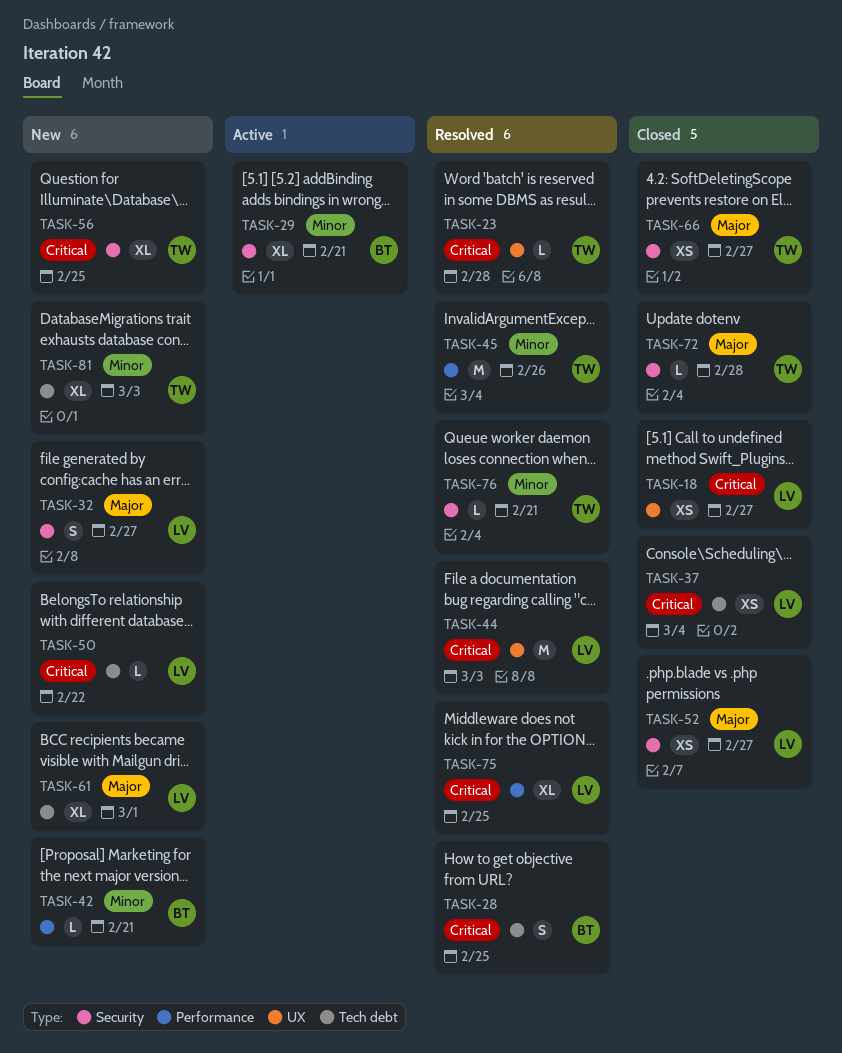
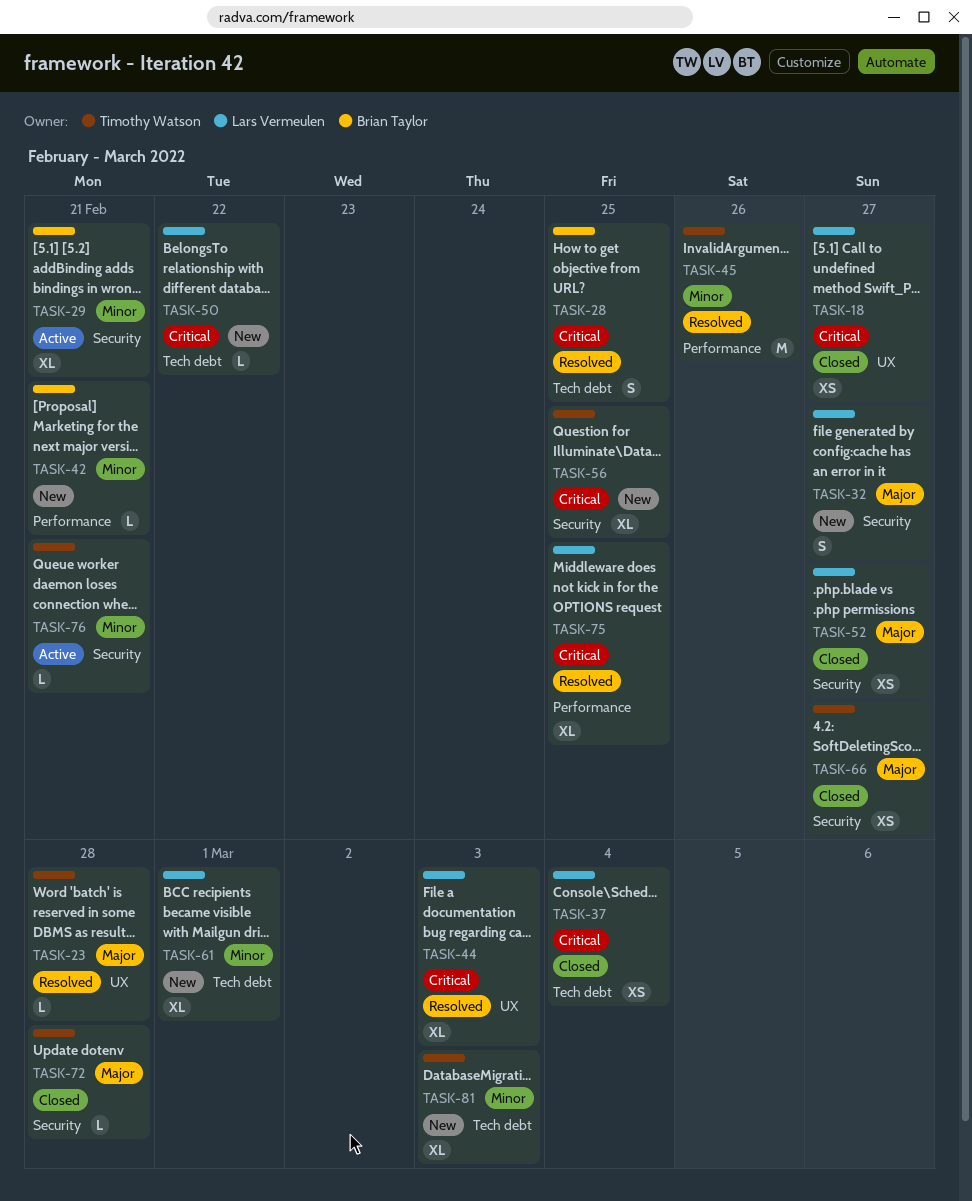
TASK-23, priority: Critical -> Major
TASK-44, estimate: M -> XL
TASK-61, priority: Major -> Minor
TASK-76, status: Resolved -> Active

